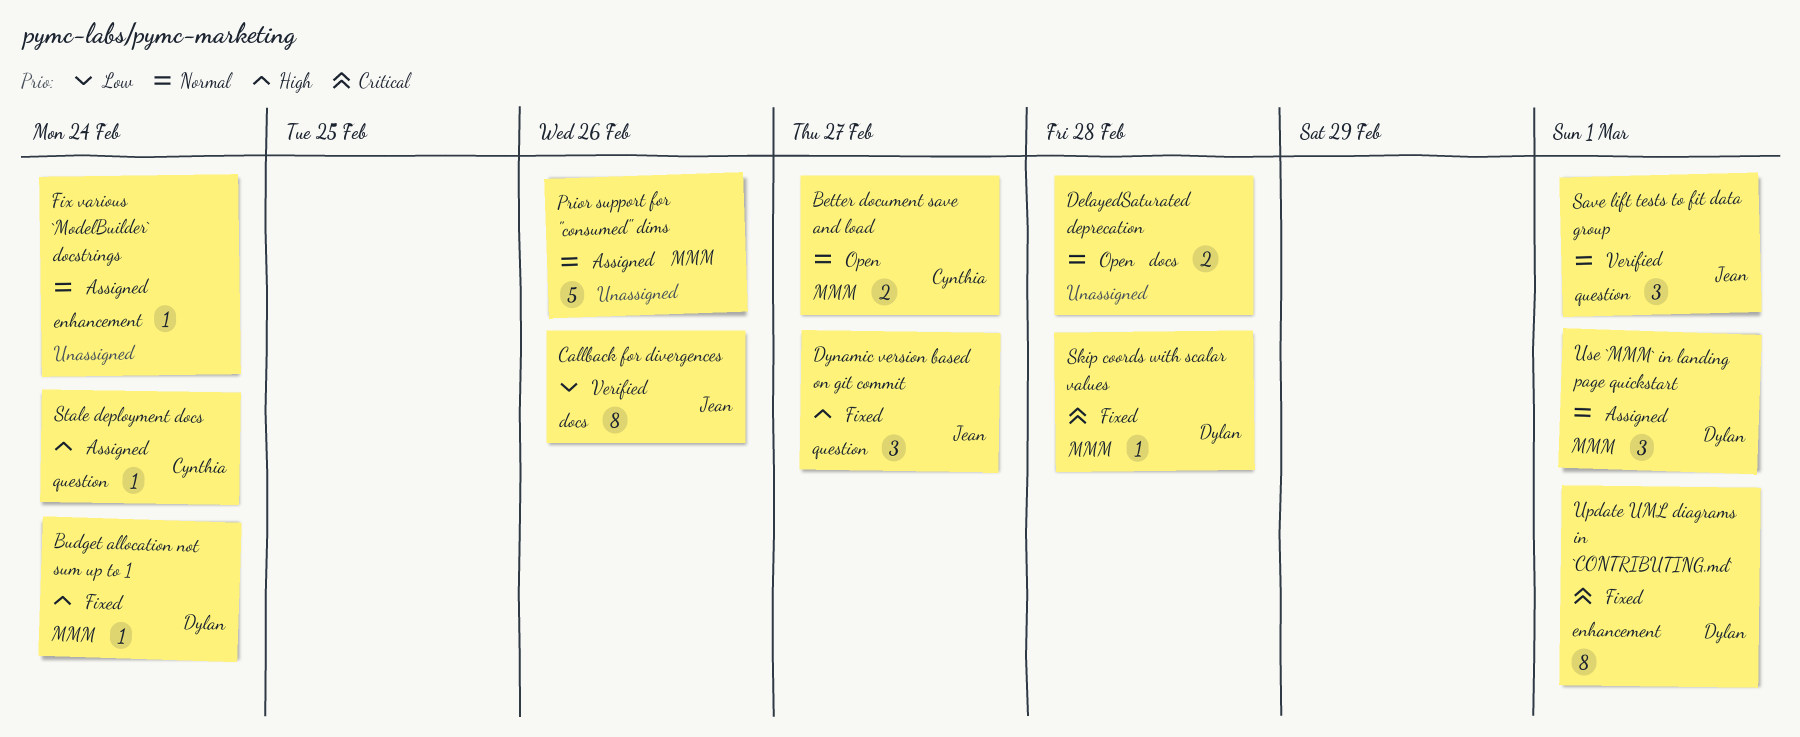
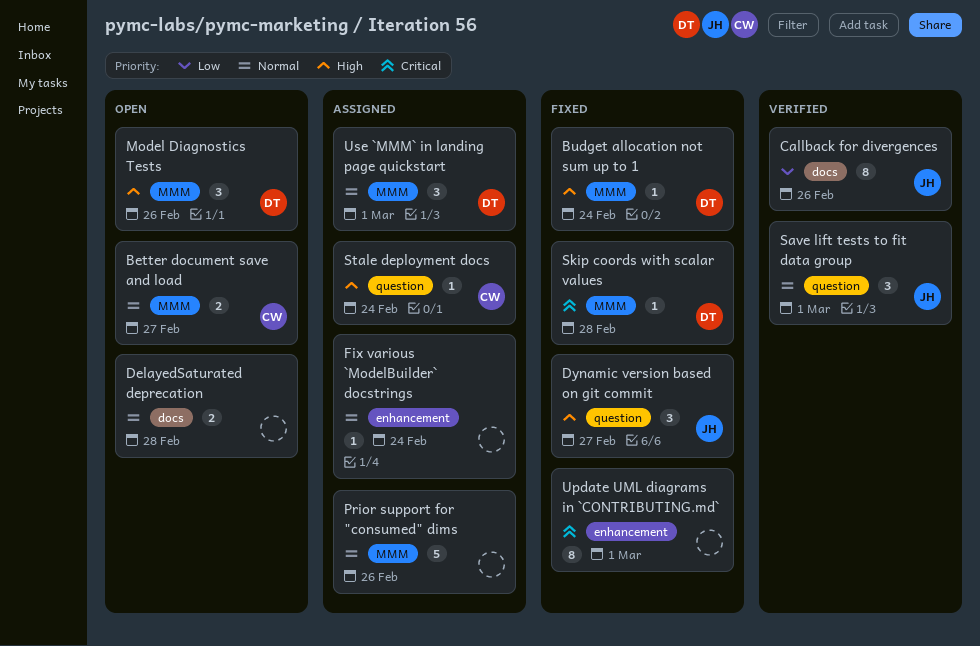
Model Diagnostics Tests: none -> present
Update UML diagrams in `CONTRIBUTING.md`, owner: Dylan -> none

